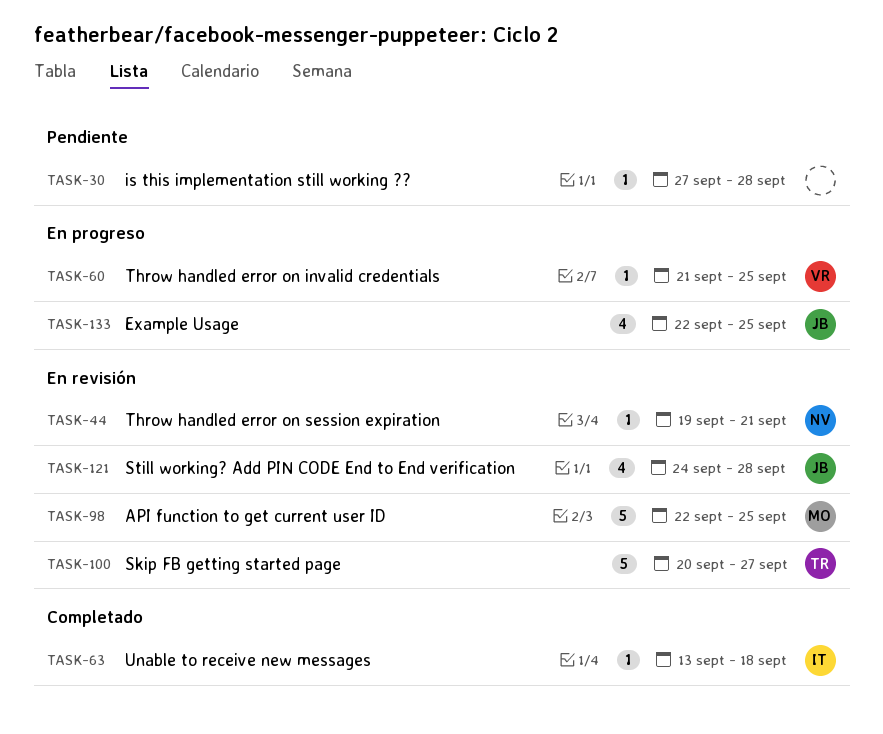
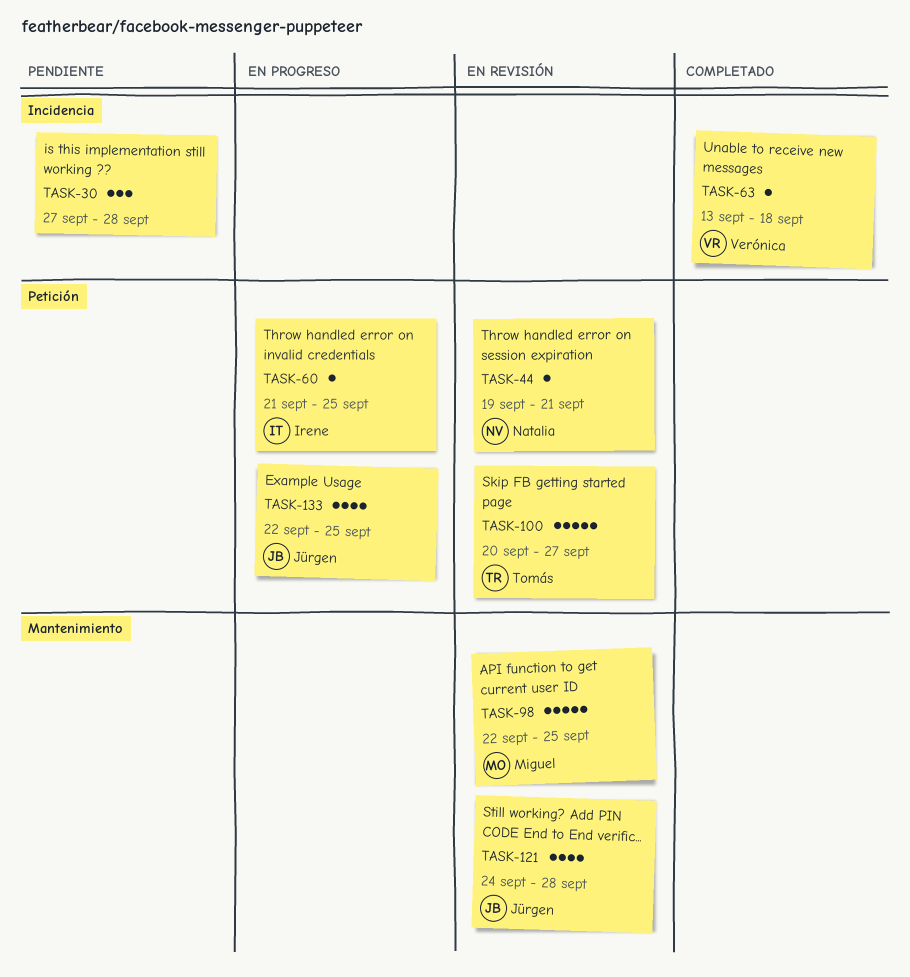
TASK-30, estimate: 1 -> 3
TASK-60, owner: Verónica -> Irene
TASK-63, owner: Irene -> Verónica

